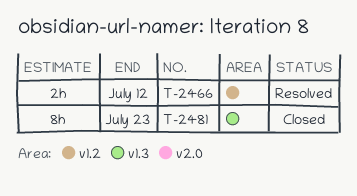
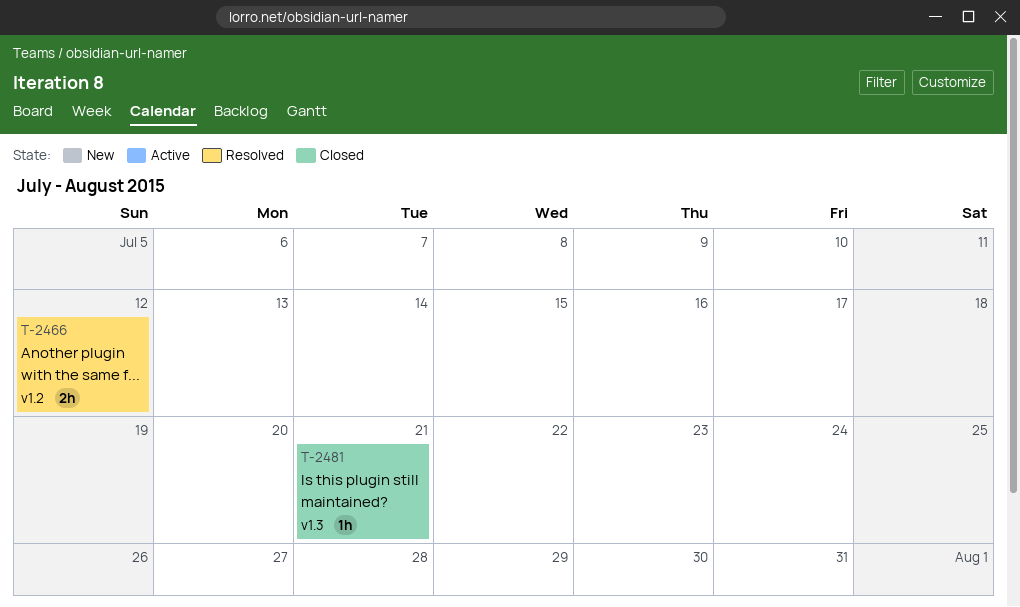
T-2481, estimate: 8h -> 1h
T-2481, due: Jul 23 -> Jul 21

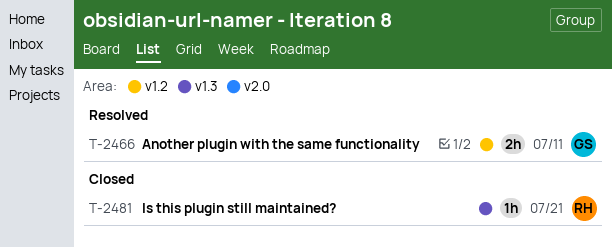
T-2466, due: Jul 12 -> Jul 11

